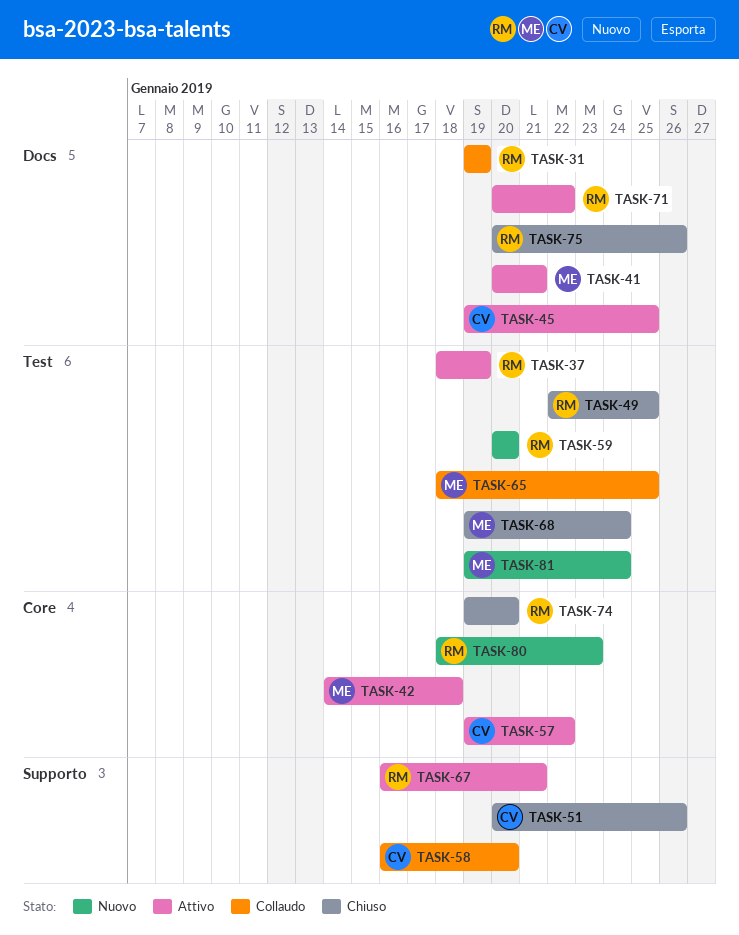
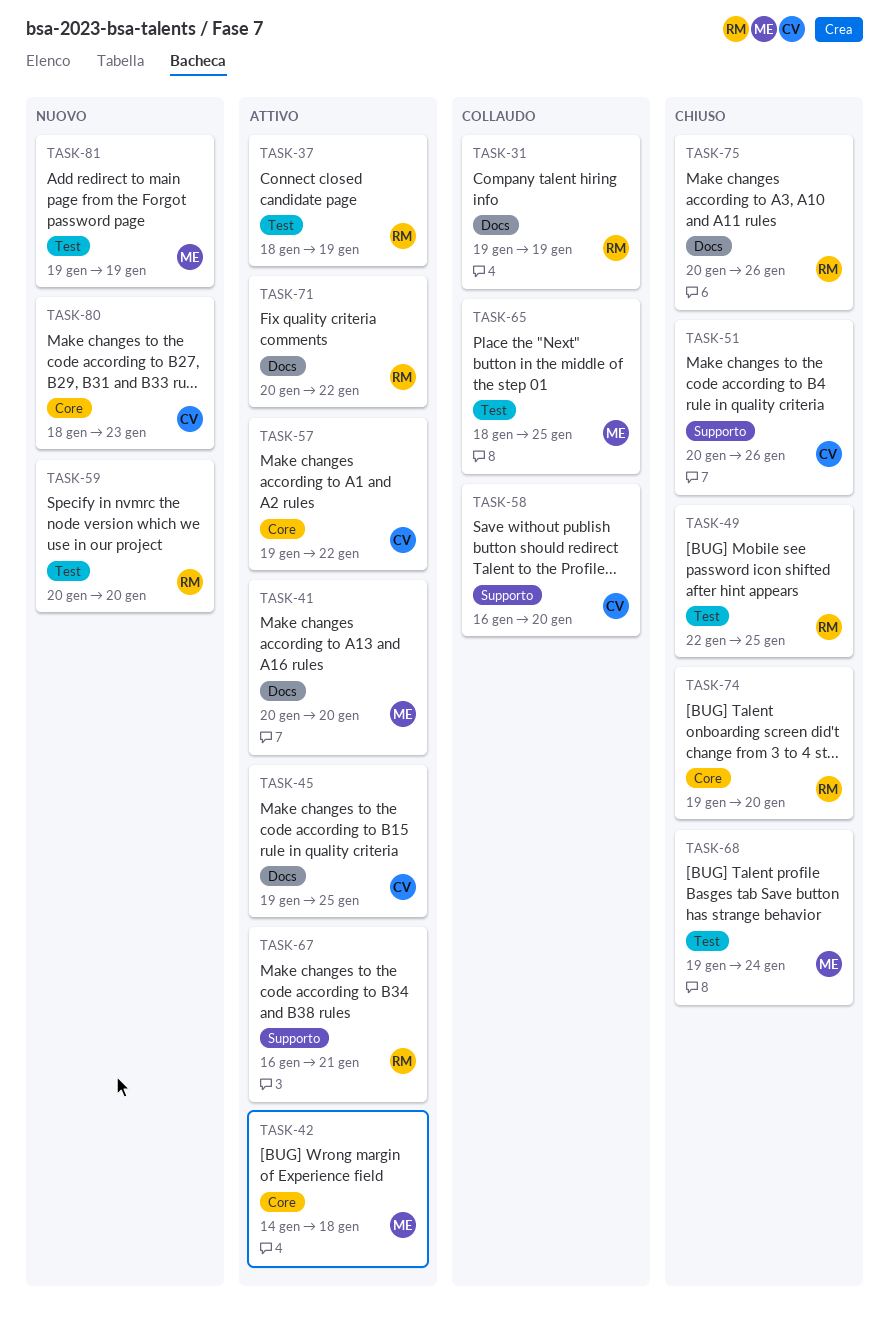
TASK-41, due: Jan 21 -> Jan 20
TASK-80, owner: RM -> CV
TASK-81, due: Jan 24 -> Jan 19

